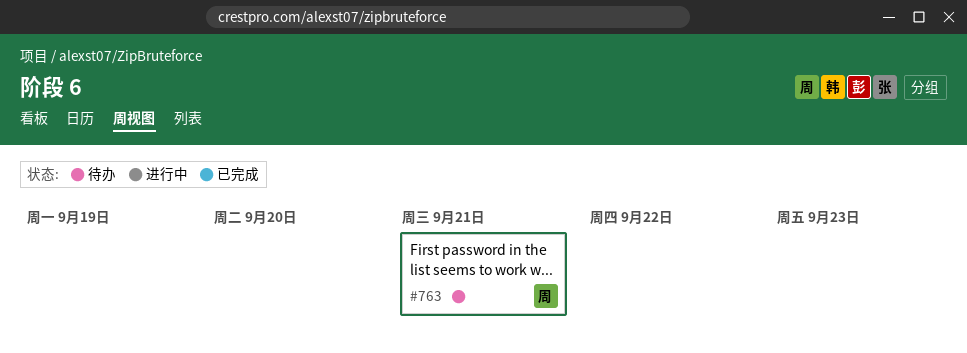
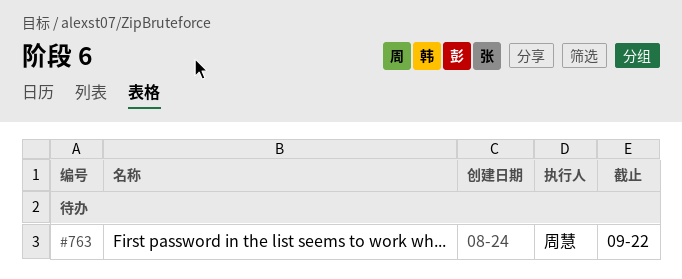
#763, due: Sep 21 -> Sep 22

